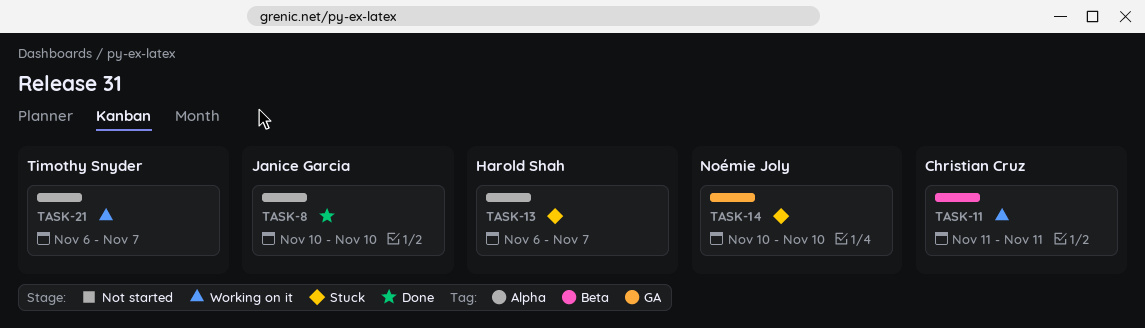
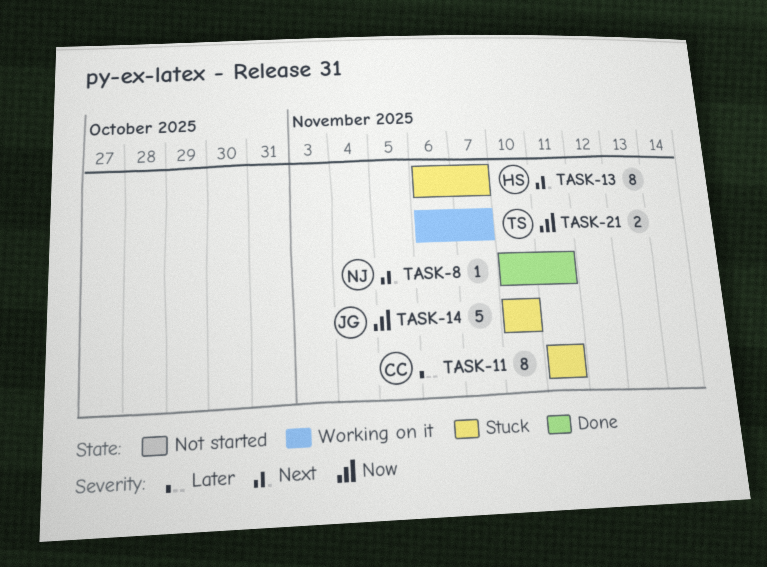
TASK-8, owner: Janice Garcia -> Noémie Joly
TASK-8, due: Nov 10 -> Nov 11
TASK-11, status: Working on it -> Stuck
TASK-14, owner: Noémie Joly -> Janice Garcia

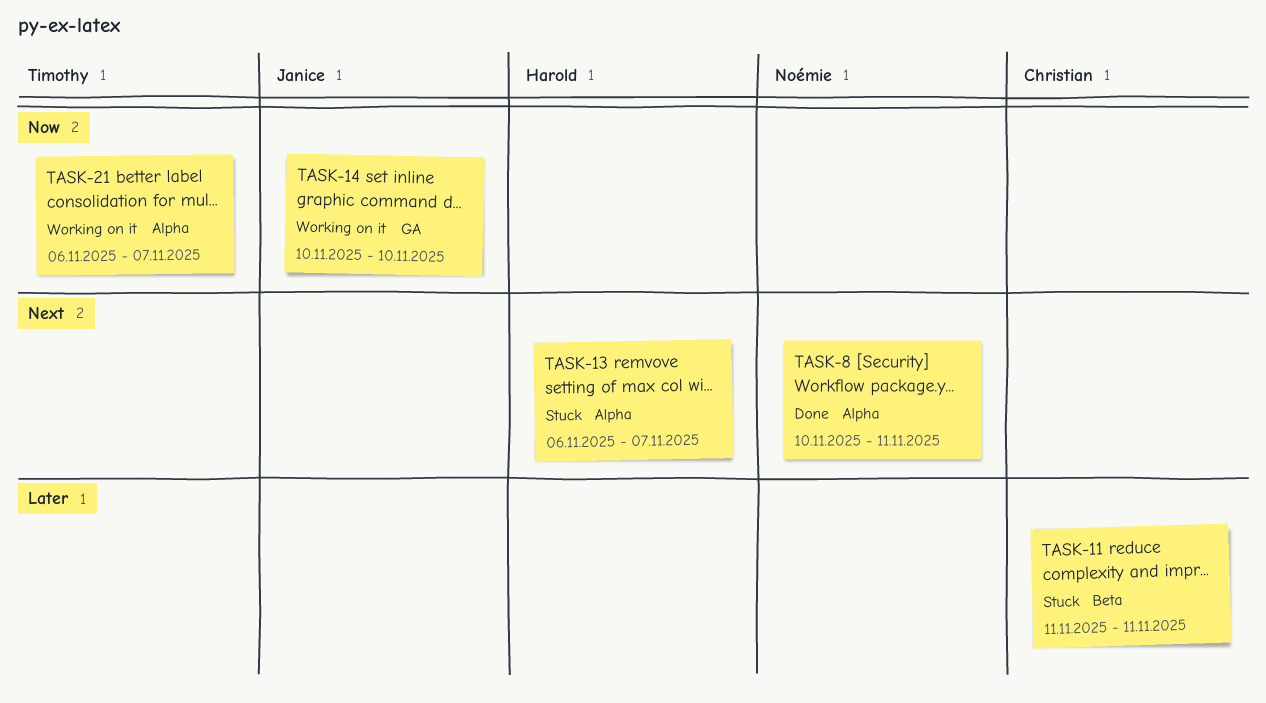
TASK-14, status: Stuck -> Working on it

